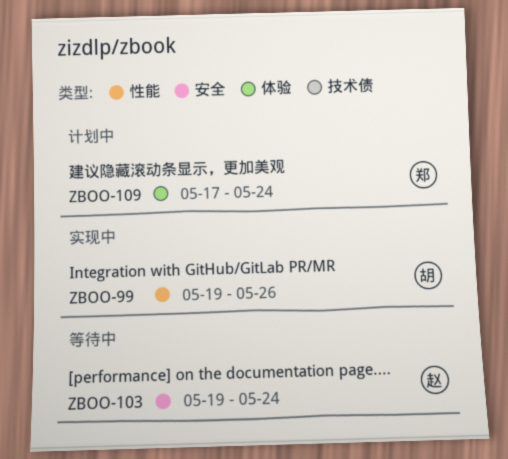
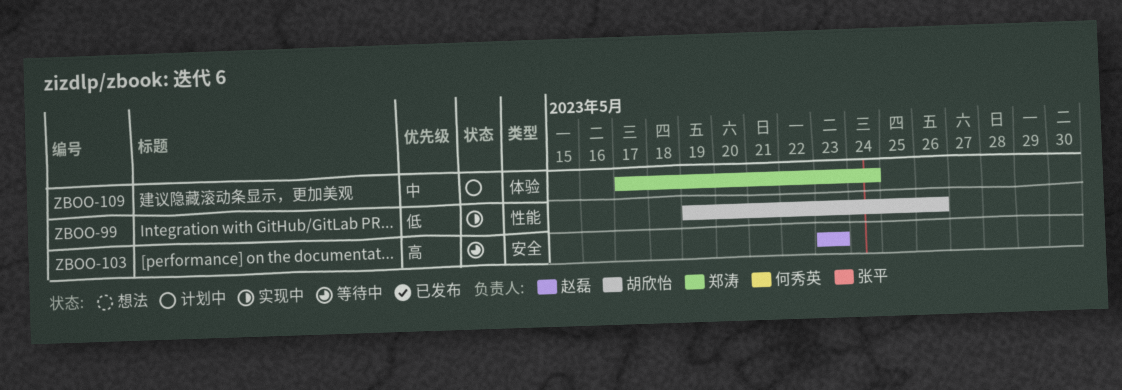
ZBOO-103, start: May 19 -> May 23
ZBOO-103, due: May 24 -> May 23

